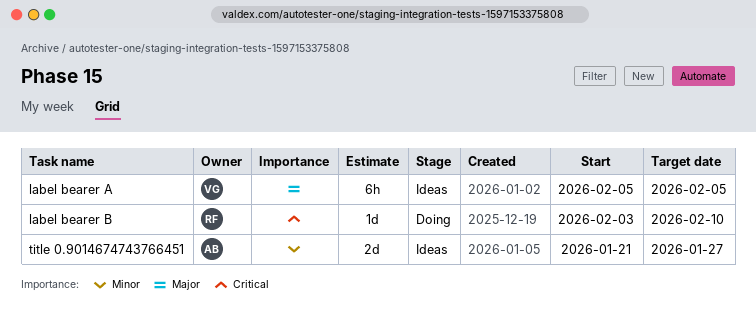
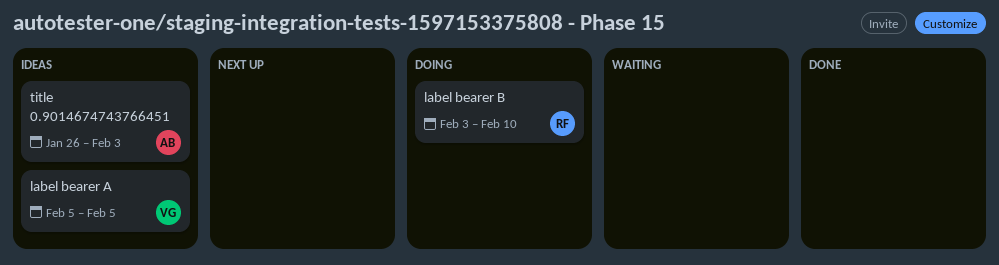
title 0.9014674743766451, start: Jan 21 -> Jan 26
title 0.9014674743766451, due: Jan 27 -> Feb 3

